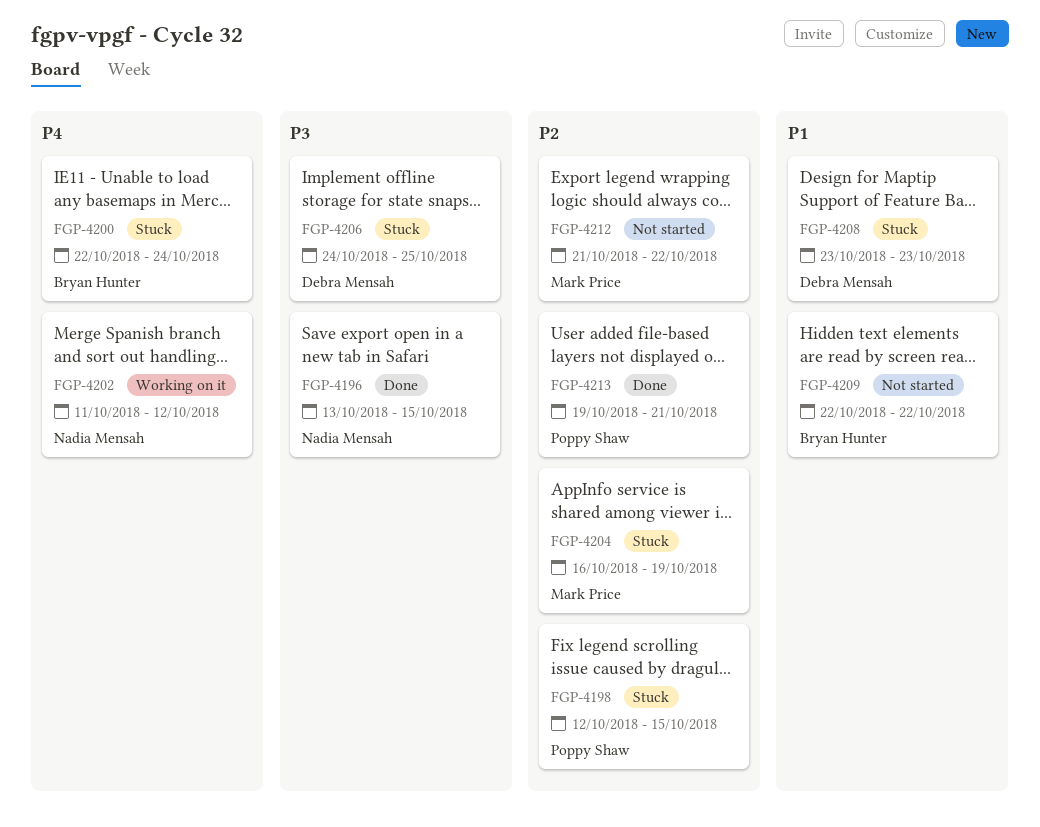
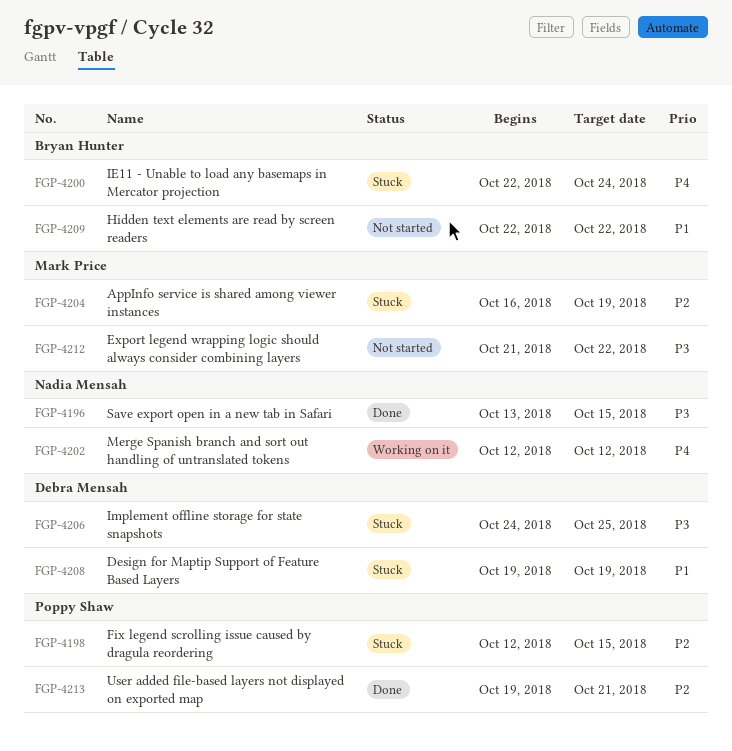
FGP-4202, start: Oct 11 -> Oct 12
FGP-4208, start: Oct 23 -> Oct 19
FGP-4208, due: Oct 23 -> Oct 19
FGP-4212, priority: P2 -> P3

